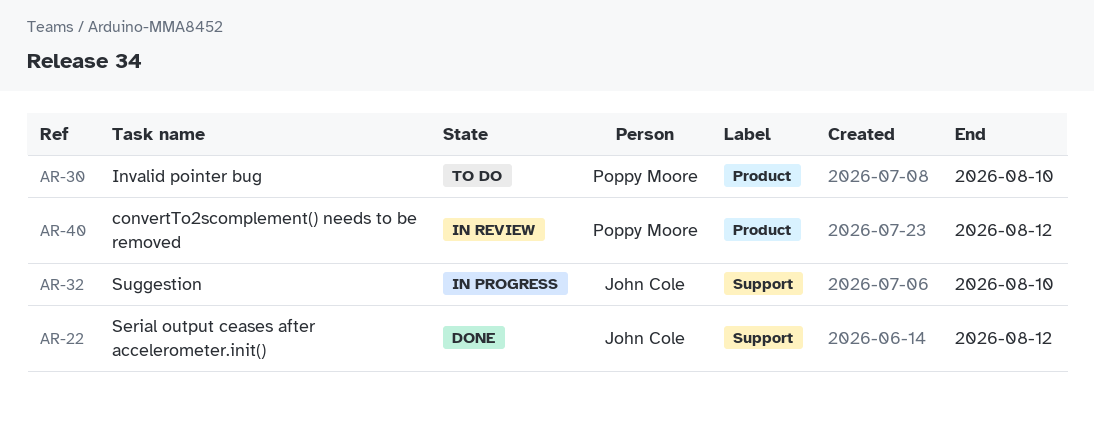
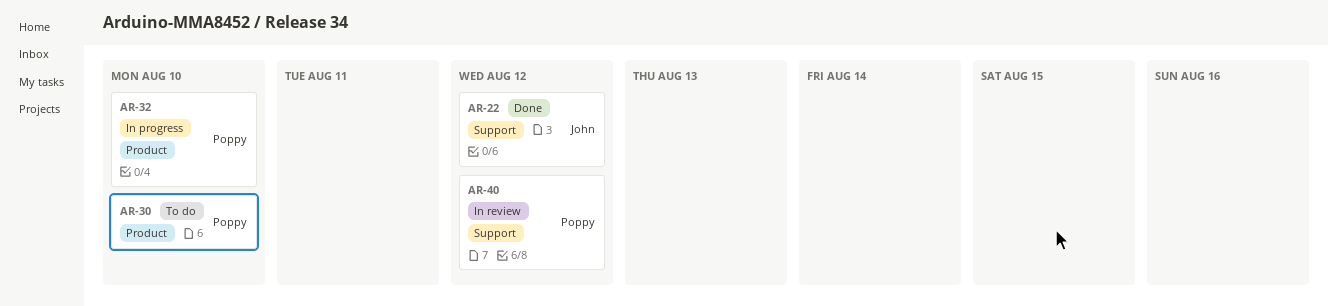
AR-32, owner: John Cole -> Poppy Moore
AR-32, label: Support -> Product
AR-40, label: Product -> Support

